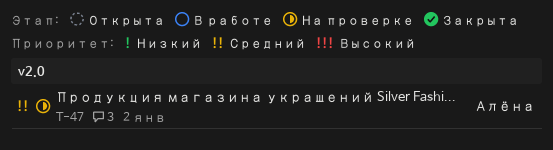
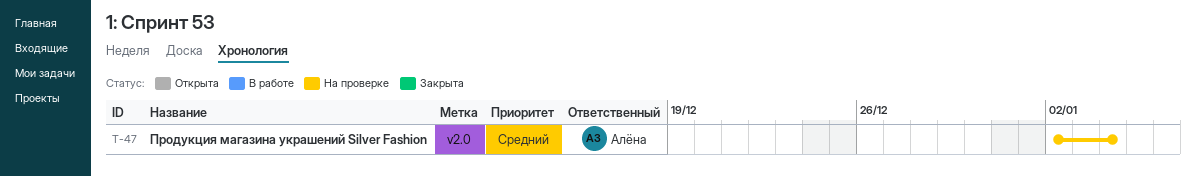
T-47, due: Jan 2 -> Jan 4

